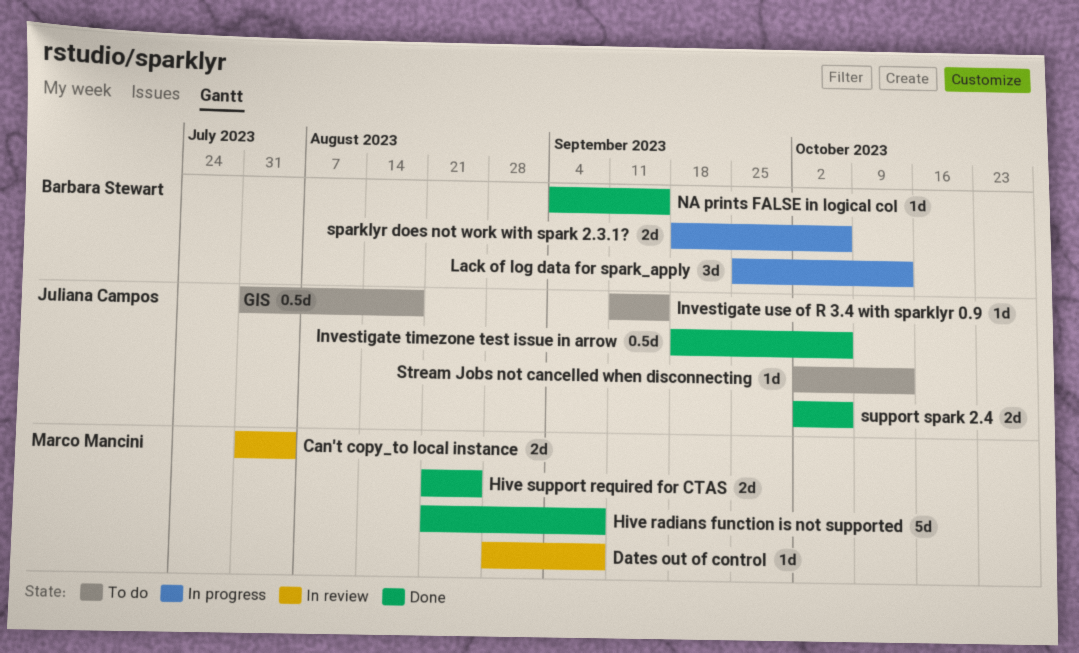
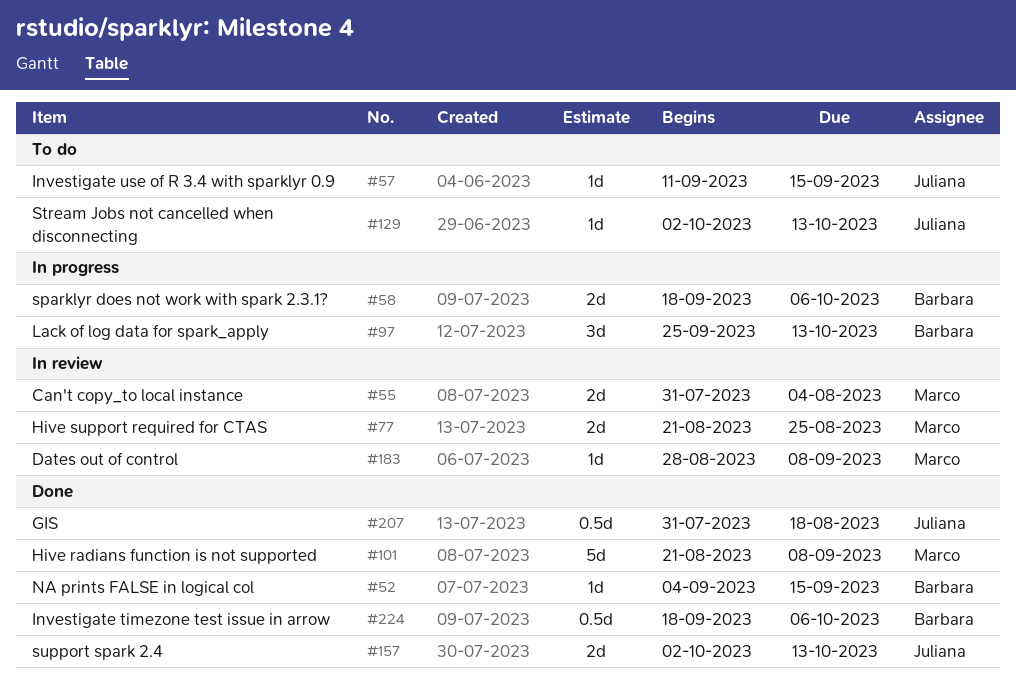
GIS, status: To do -> Done
Hive support required for CTAS, status: Done -> In review
Investigate timezone test issue in arrow, owner: Juliana Campos -> Barbara Stewart
support spark 2.4, due: Oct 6 -> Oct 13

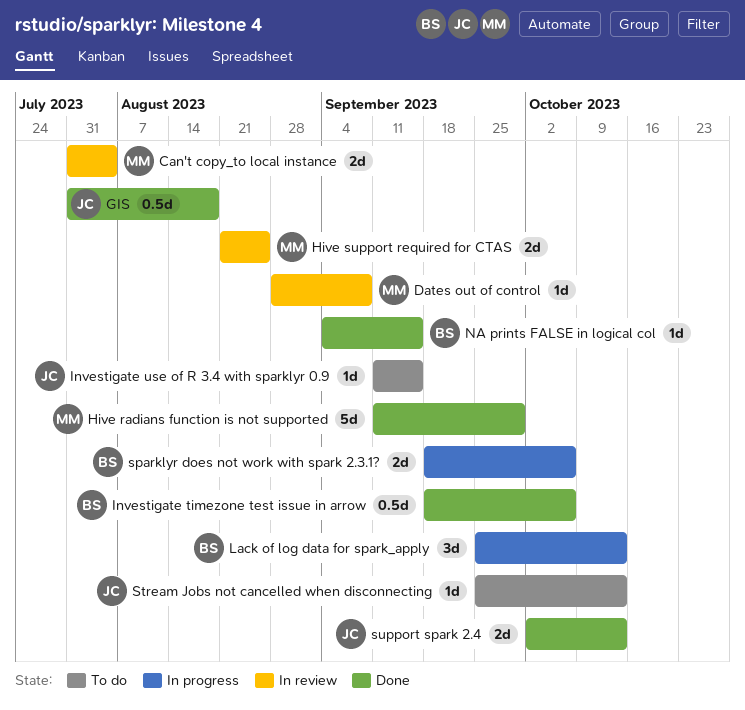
Hive radians function is not supported, start: Aug 21 -> Sep 11
Hive radians function is not supported, due: Sep 8 -> Sep 29
Stream Jobs not cancelled when disconnecting, start: Oct 2 -> Sep 25

